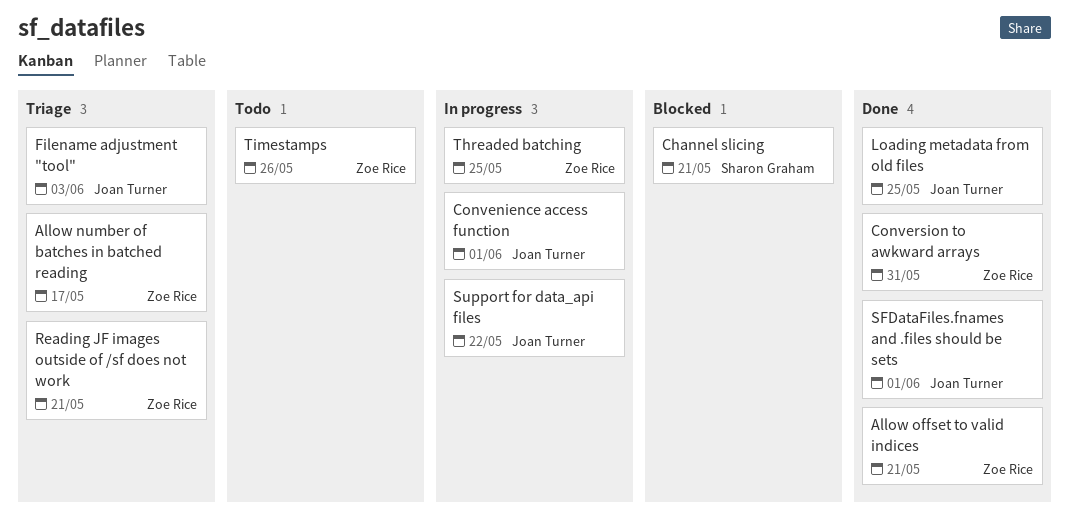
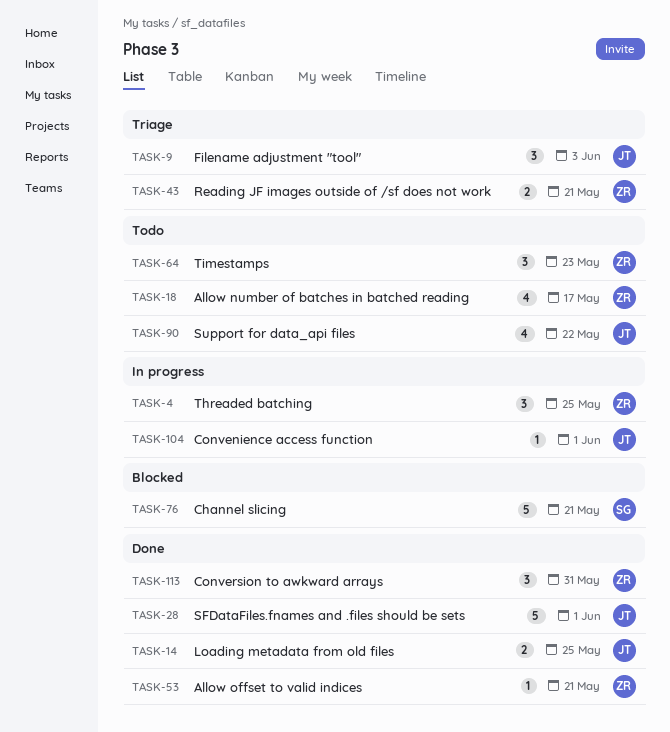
Allow number of batches in batched reading, status: Triage -> Todo
Support for data_api files, status: In progress -> Todo
Timestamps, due: May 26 -> May 23

